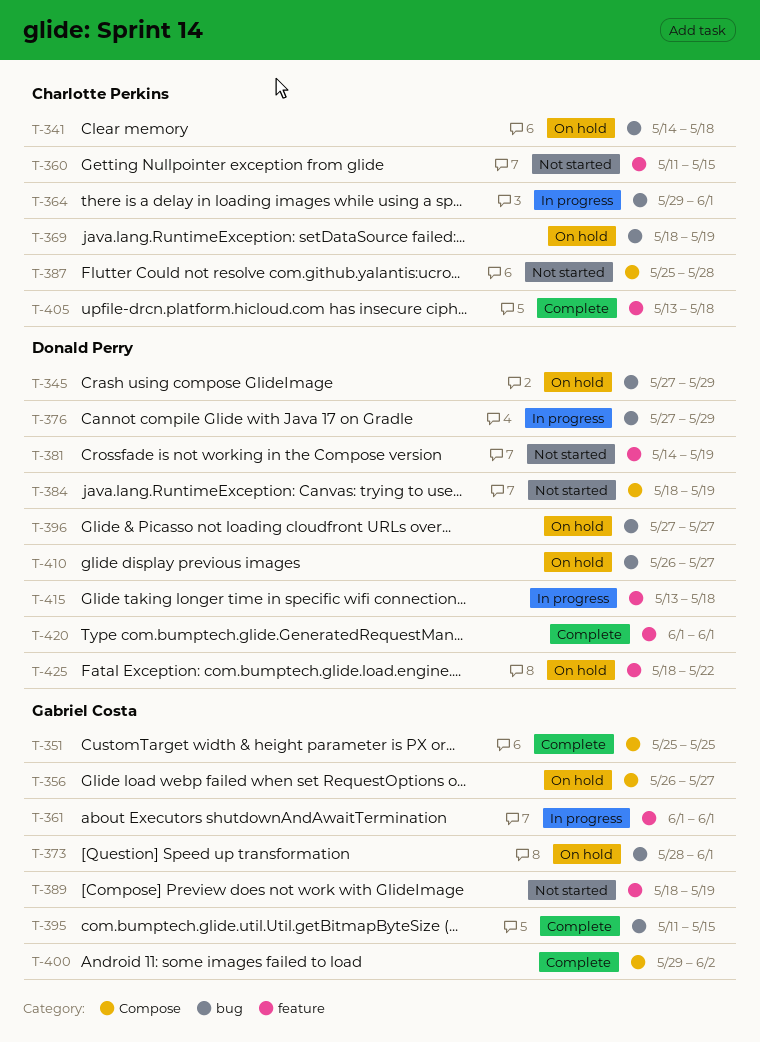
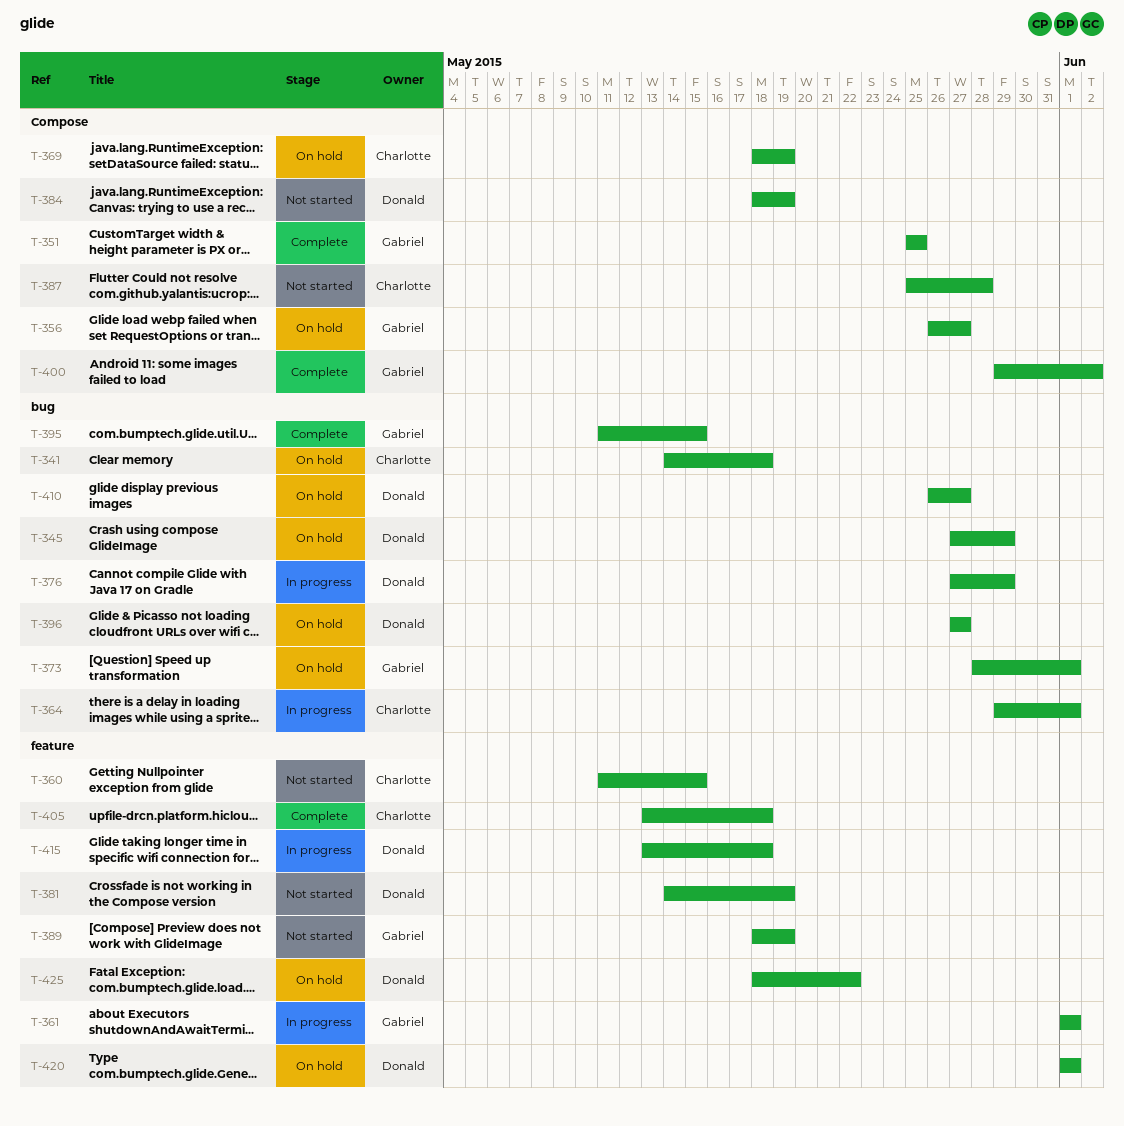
T-369, label: bug -> Compose
T-420, status: Complete -> On hold

